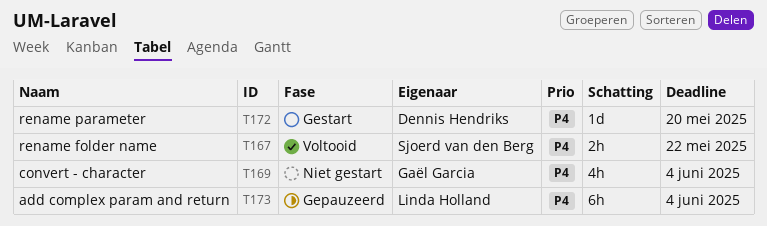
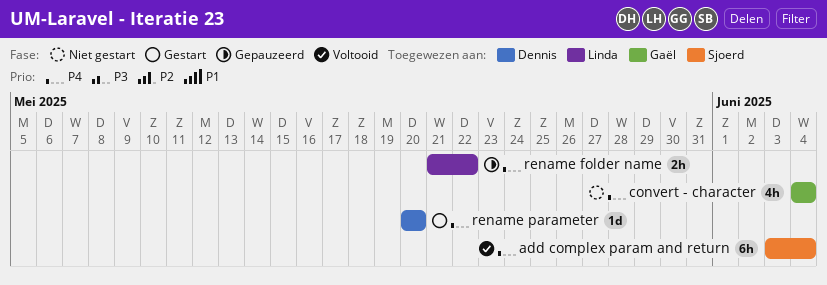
add complex param and return, status: Gepauzeerd -> Voltooid
add complex param and return, owner: Linda Holland -> Sjoerd van den Berg
rename folder name, status: Voltooid -> Gepauzeerd
rename folder name, owner: Sjoerd van den Berg -> Linda Holland

